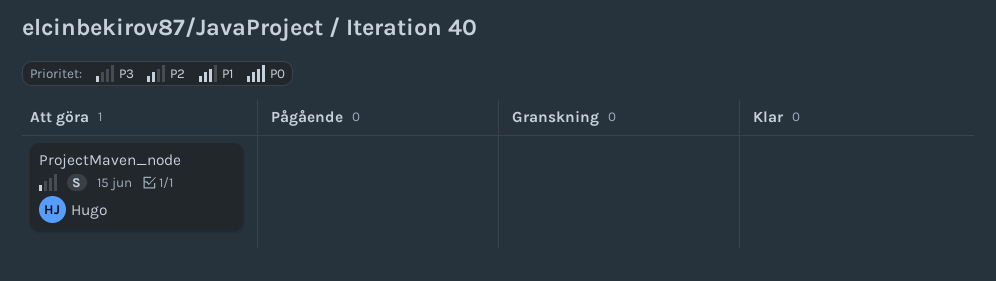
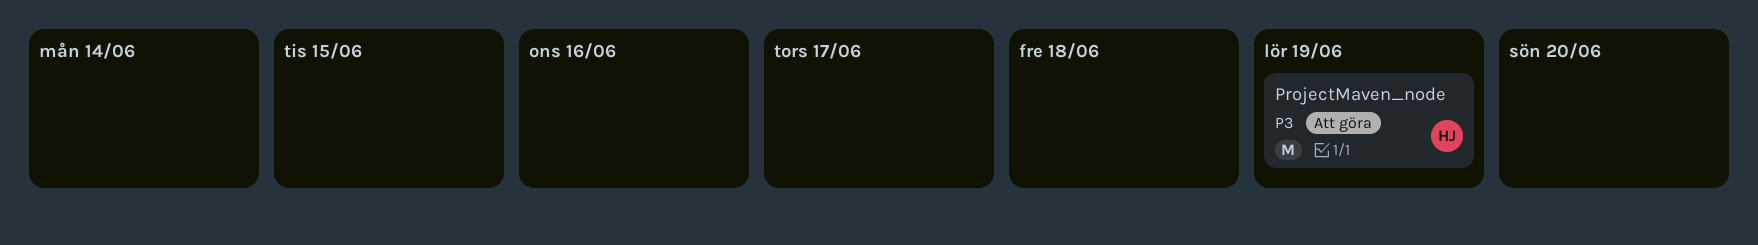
ProjectMaven_node, estimate: S -> M
ProjectMaven_node, due: Jun 15 -> Jun 19

